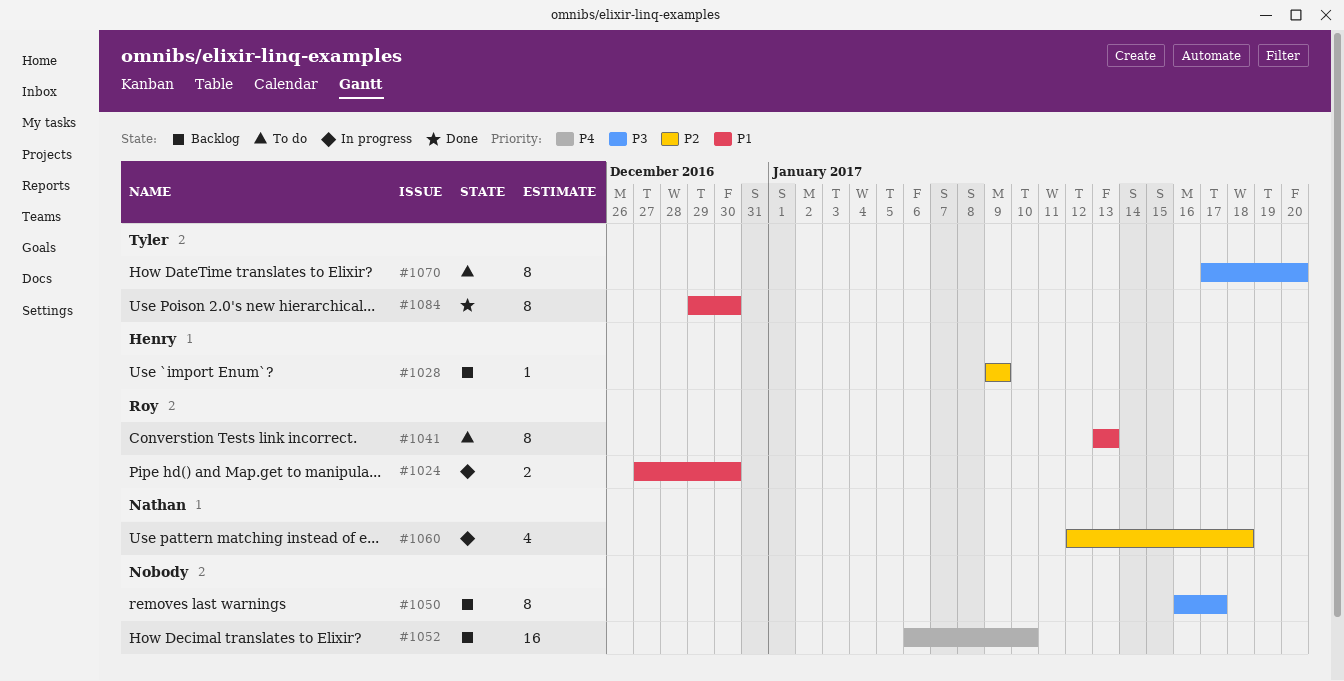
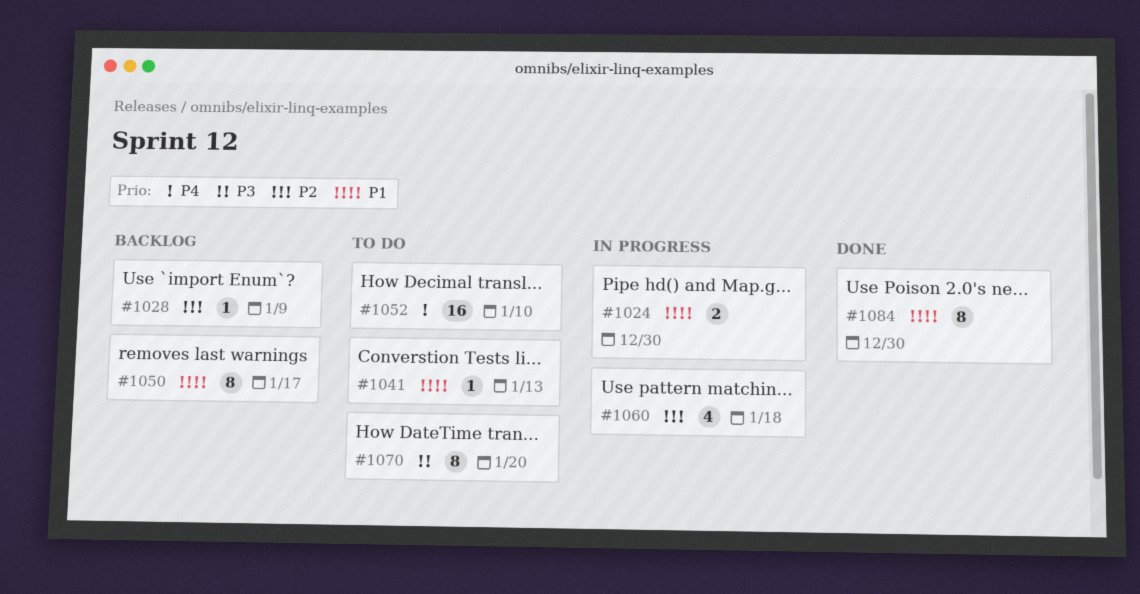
#1041, estimate: 8 -> 1
#1050, priority: P3 -> P1
#1052, status: Backlog -> To do

